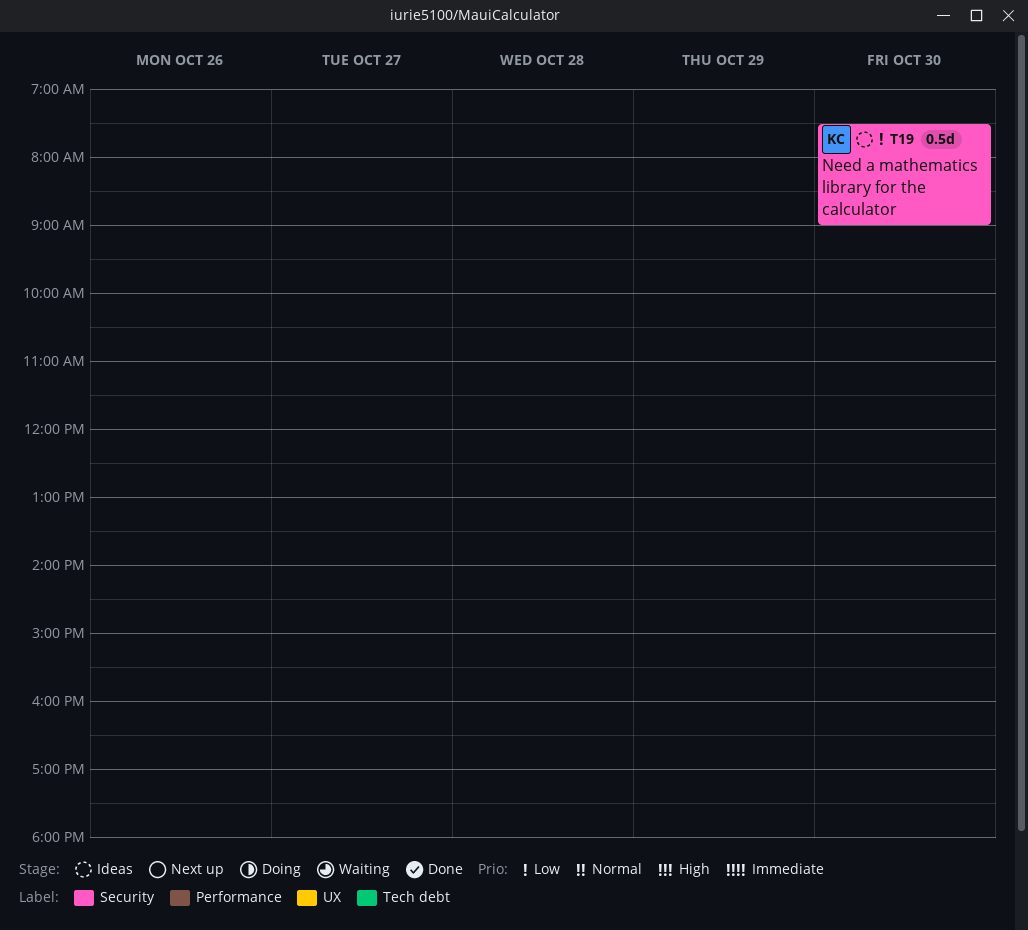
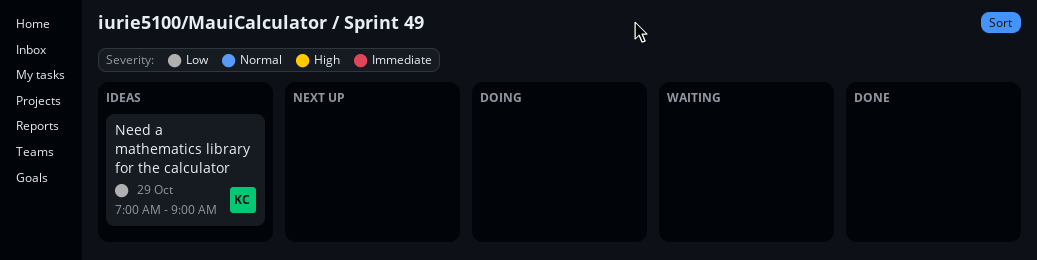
Need a mathematics library for the calculator, day: Oct 30 -> Oct 29
Need a mathematics library for the calculator, begins: 07:30 -> 07:00

